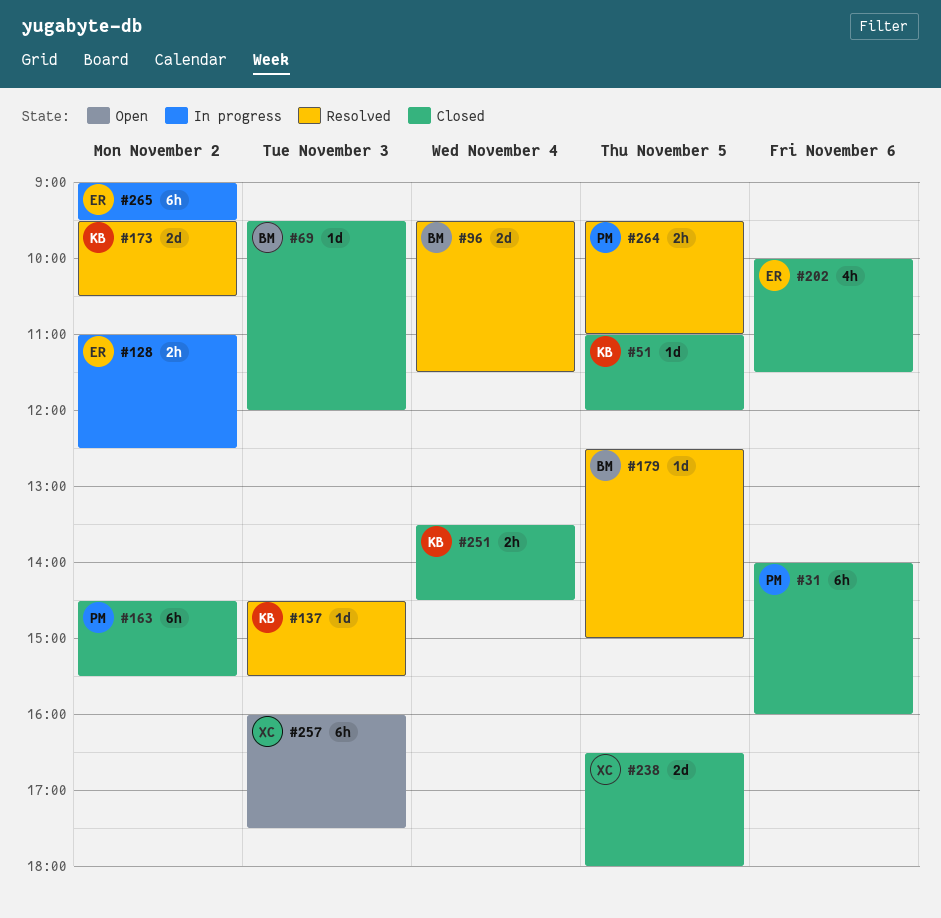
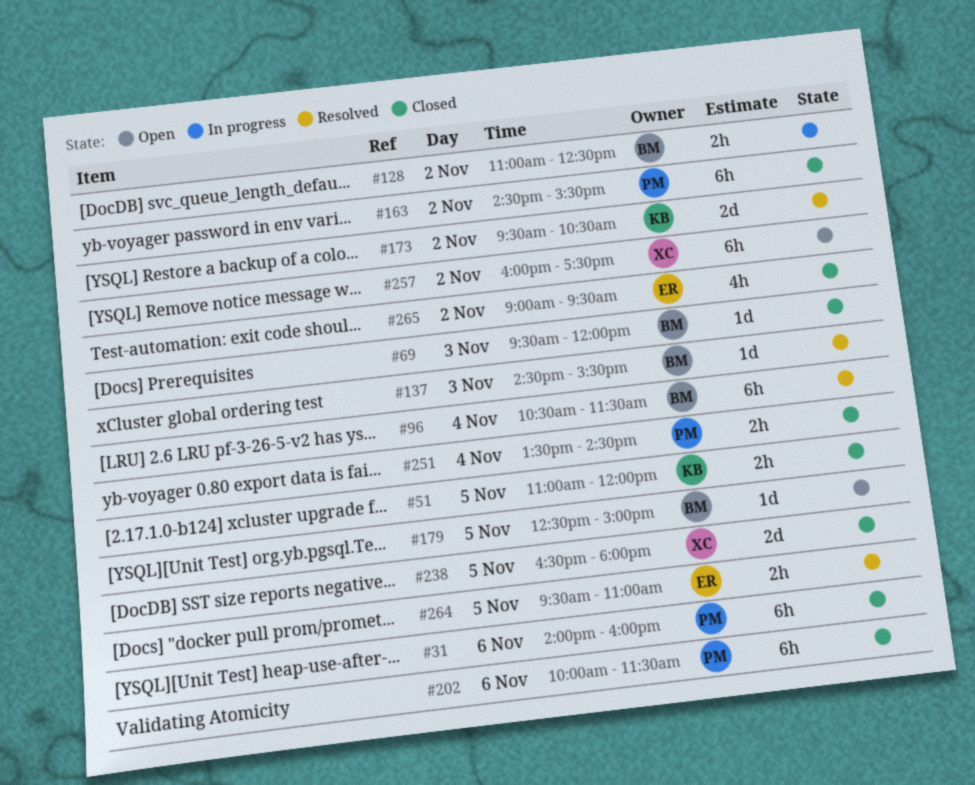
#51, estimate: 1d -> 2h
#96, estimate: 2d -> 6h
#96, begins: 09:30 -> 10:30
#128, owner: ER -> BM
#137, owner: KB -> BM
#179, status: Resolved -> Open
#202, owner: ER -> PM
#202, estimate: 4h -> 6h
#251, owner: KB -> PM
#257, day: Nov 3 -> Nov 2
#264, owner: PM -> ER
#265, status: In progress -> Closed
#265, estimate: 6h -> 4h

